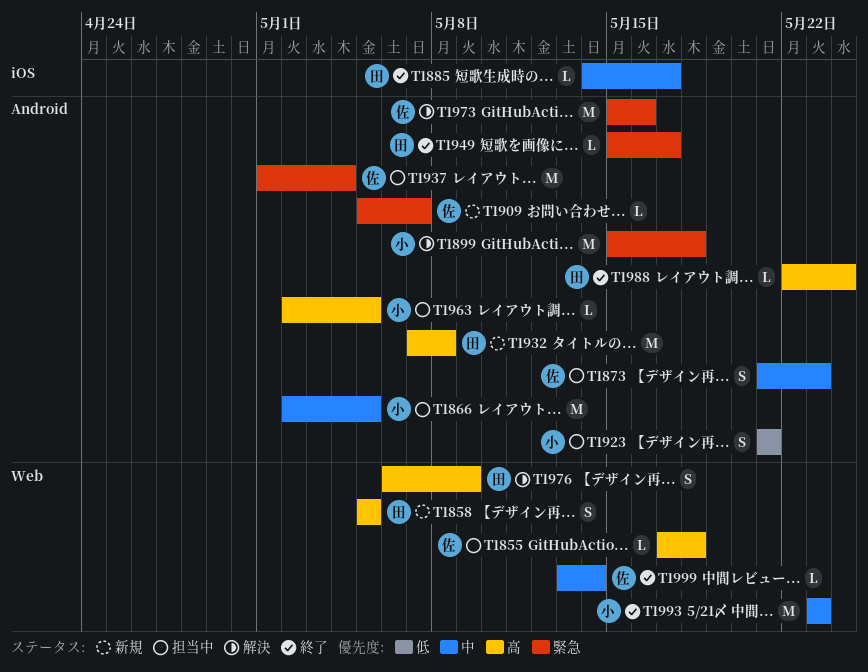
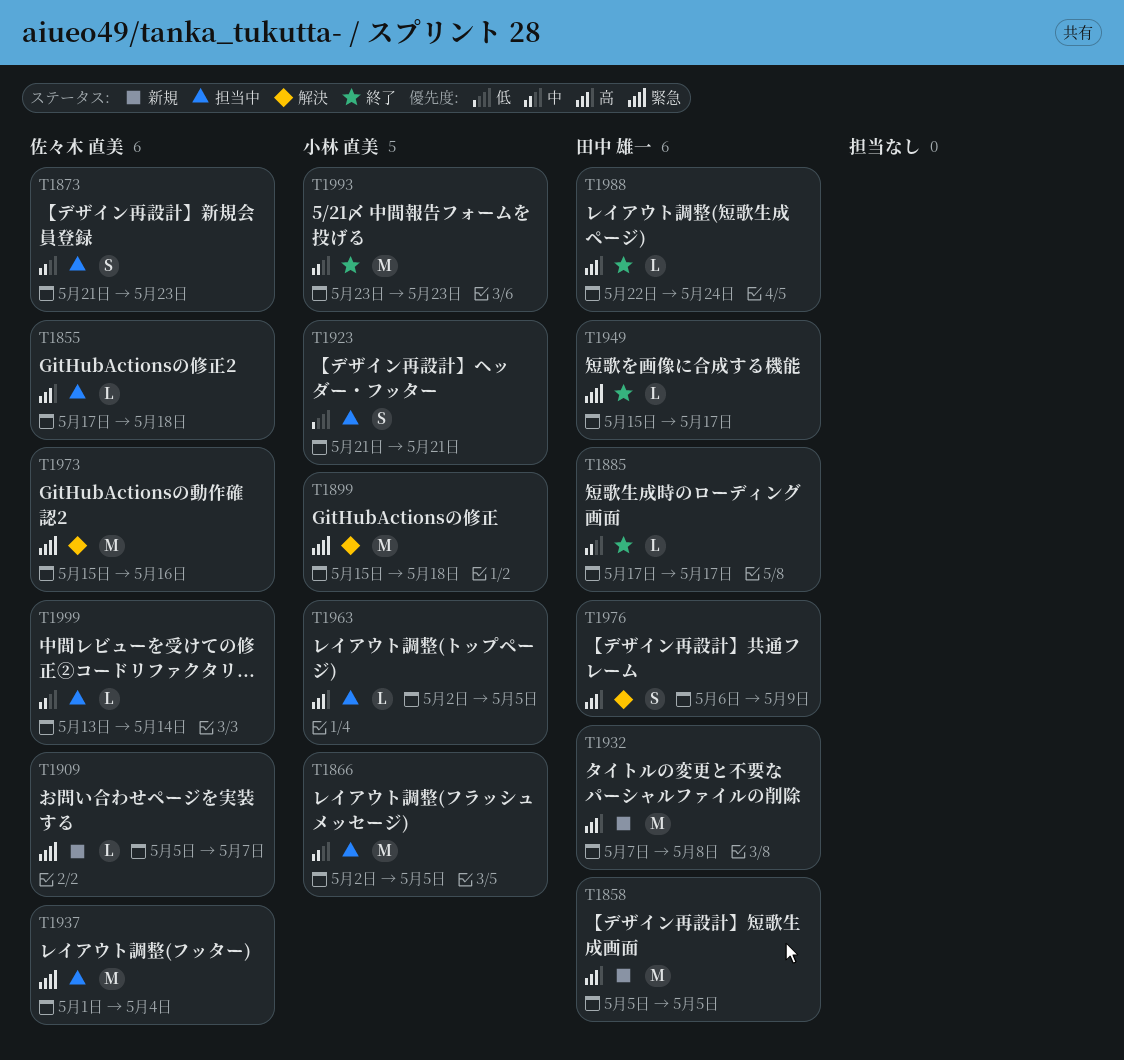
T1858, estimate: S -> M
T1885, start: May 14 -> May 17
T1999, status: 終了 -> 担当中

